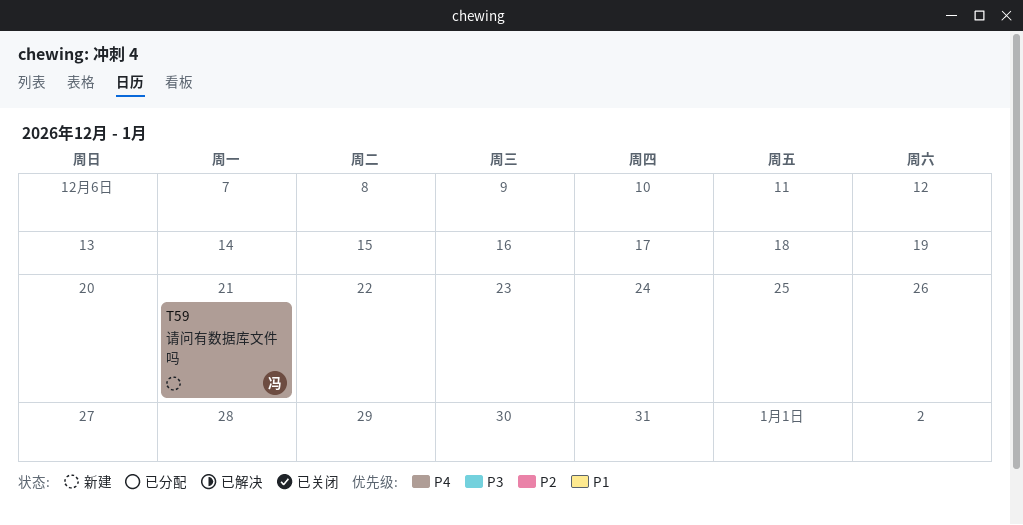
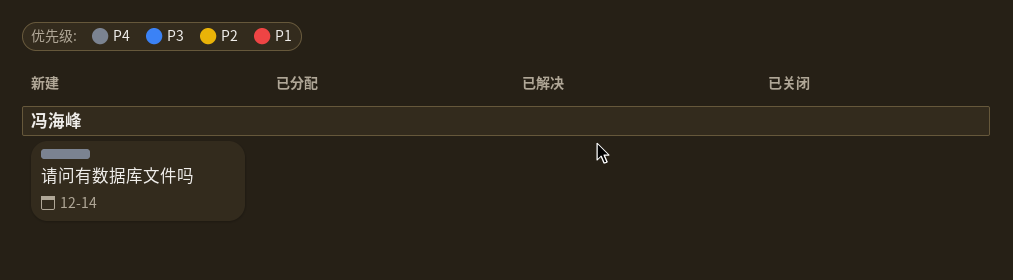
请问有数据库文件吗, due: Dec 21 -> Dec 14

